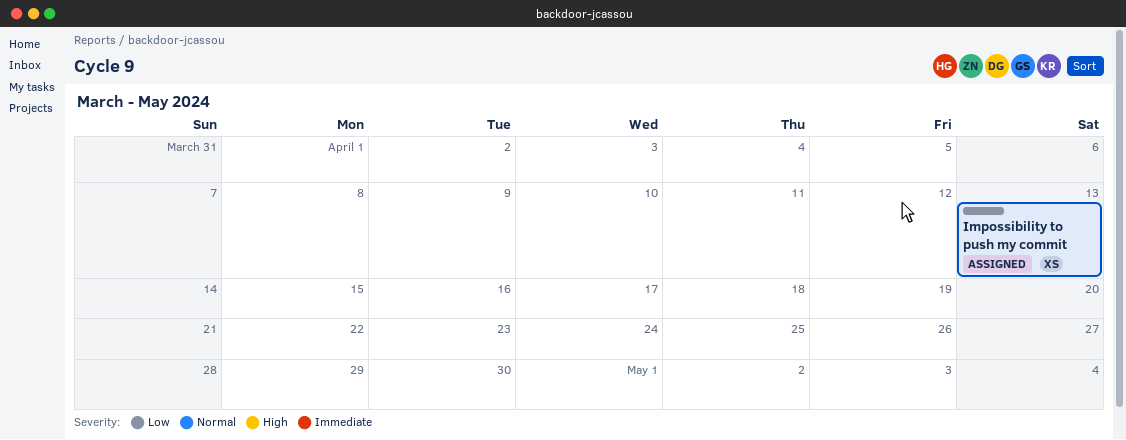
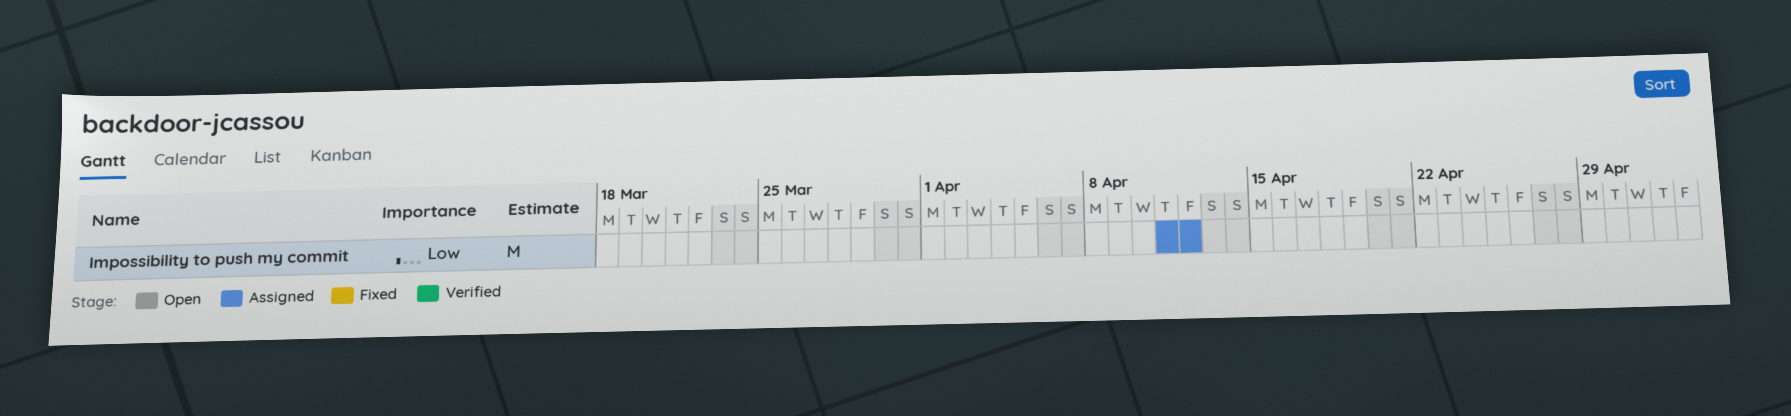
Impossibility to push my commit, estimate: XS -> M
Impossibility to push my commit, due: Apr 13 -> Apr 12

